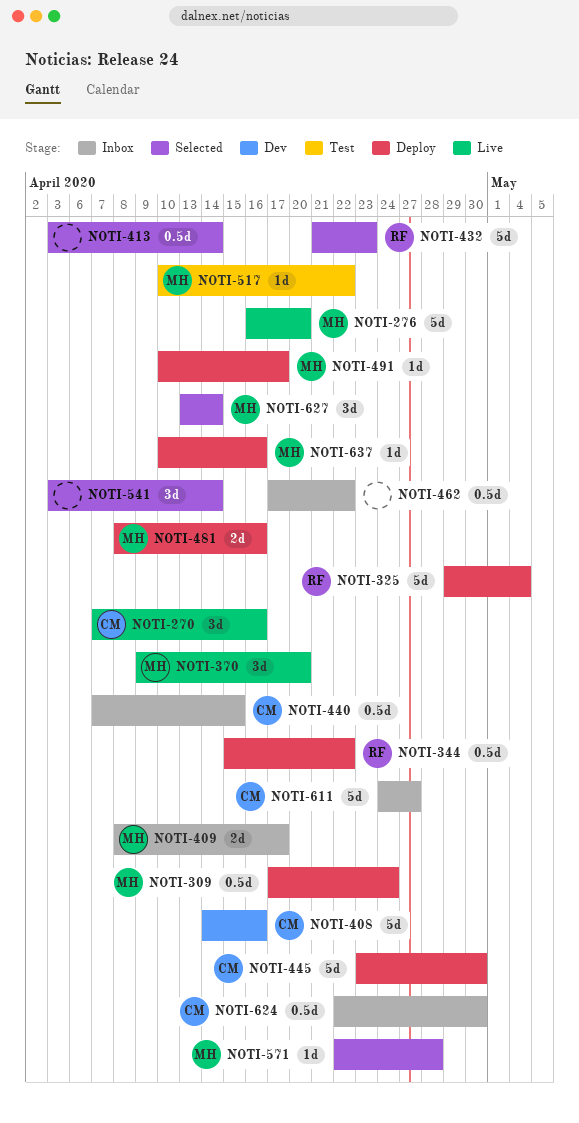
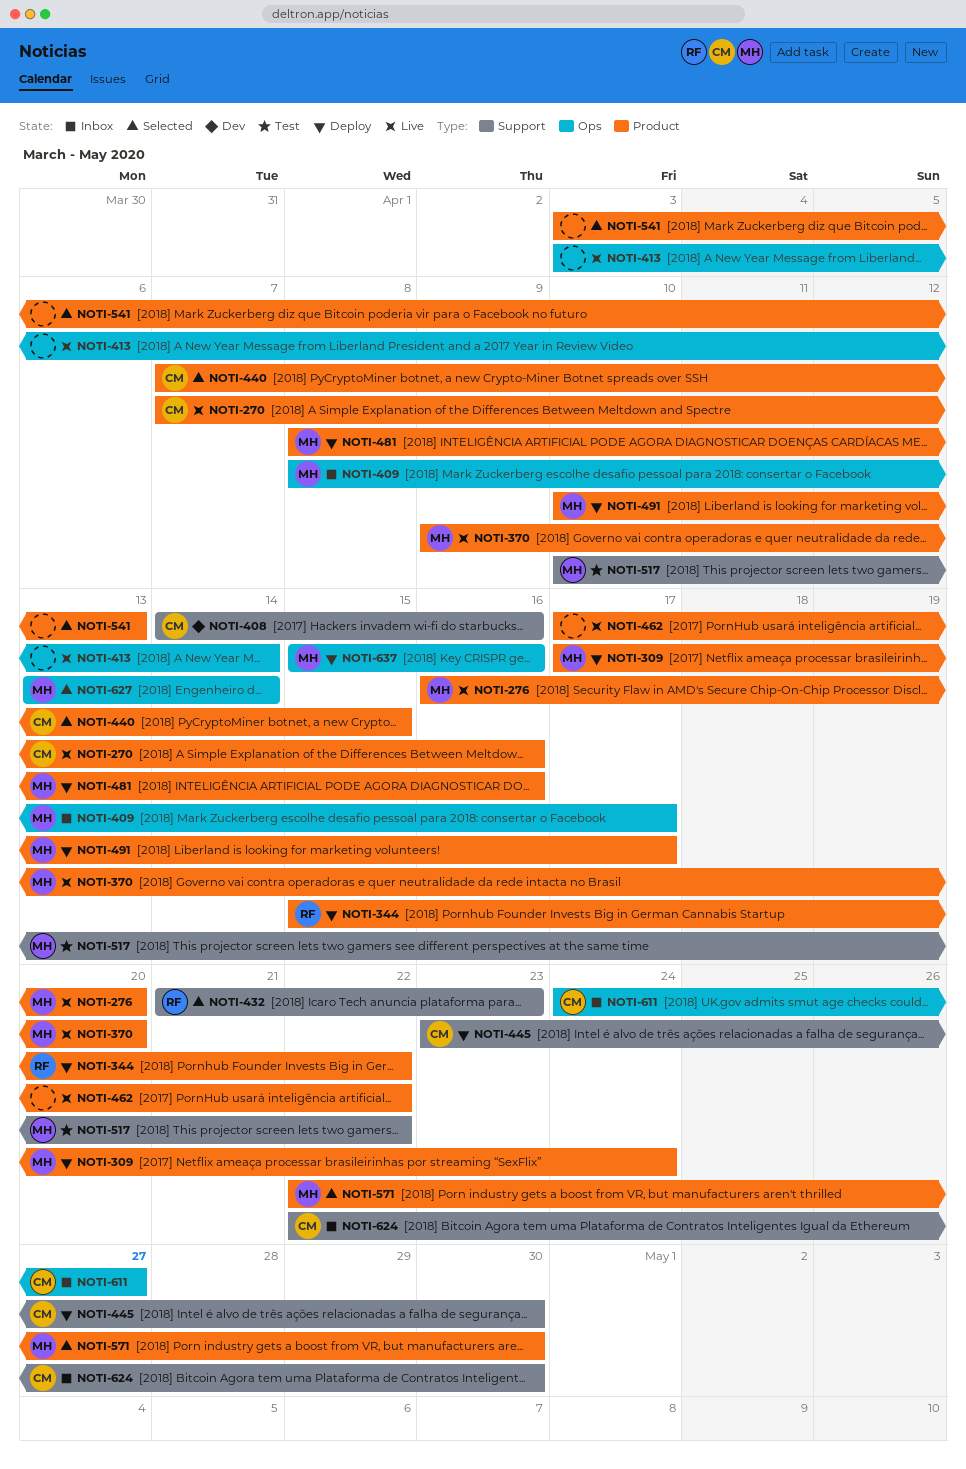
NOTI-325: present -> none
NOTI-413, status: Selected -> Live
NOTI-440, status: Inbox -> Selected
NOTI-462, status: Inbox -> Live
NOTI-541, due: Apr 14 -> Apr 13
NOTI-571, due: Apr 28 -> Apr 30
NOTI-637, start: Apr 10 -> Apr 15

